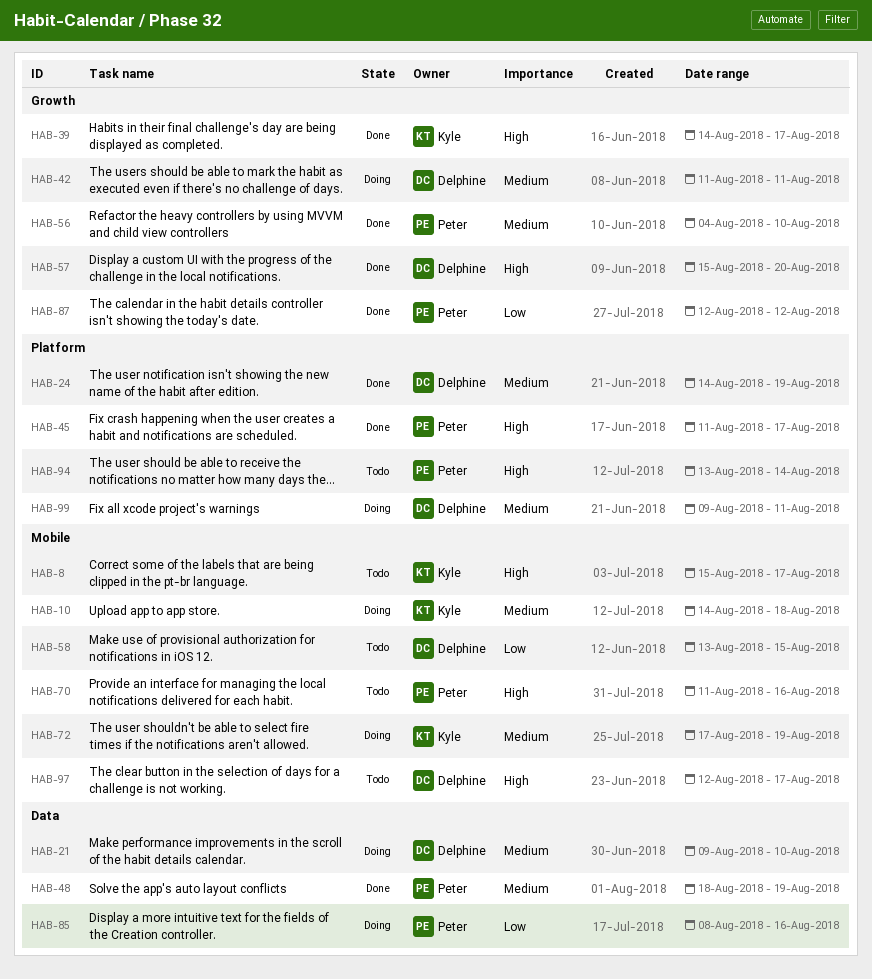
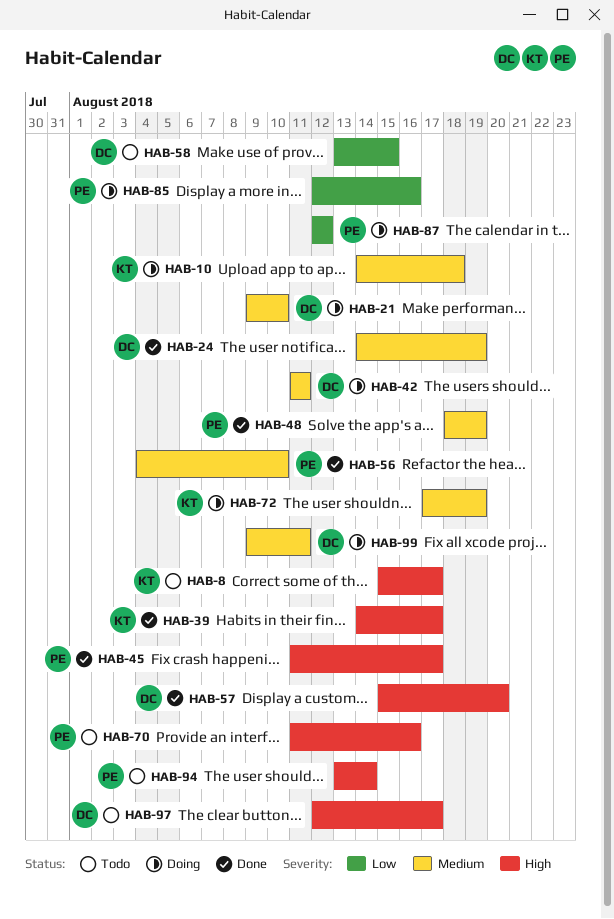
HAB-85, start: Aug 8 -> Aug 12
HAB-87, status: Done -> Doing

